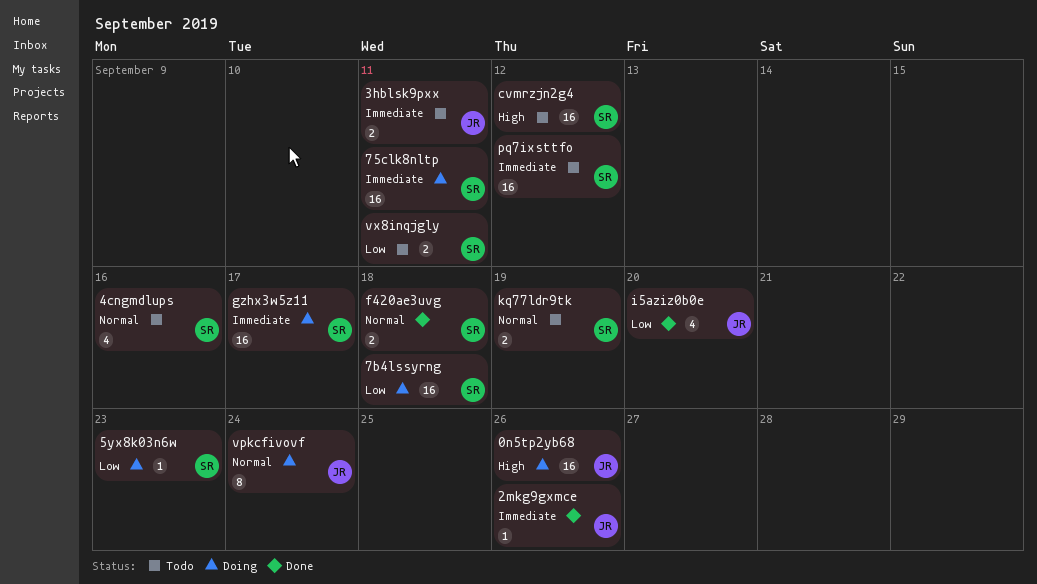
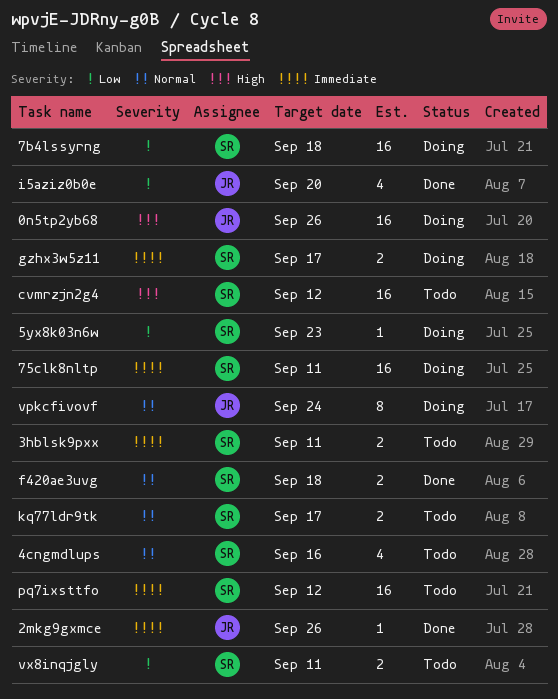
3hblsk9pxx, owner: JR -> SR
gzhx3w5z11, estimate: 16 -> 2
kq77ldr9tk, due: Sep 19 -> Sep 17

